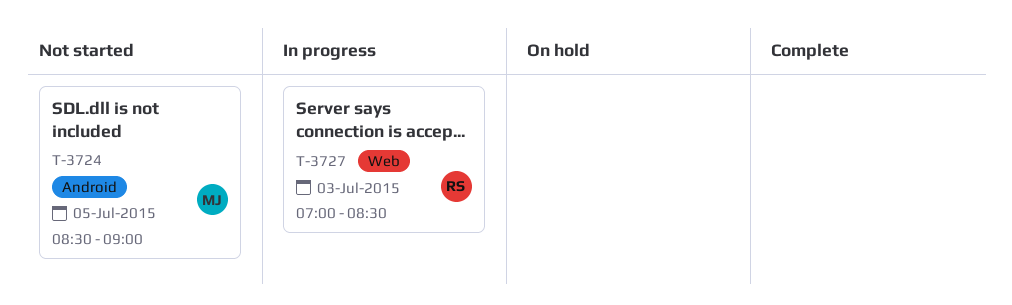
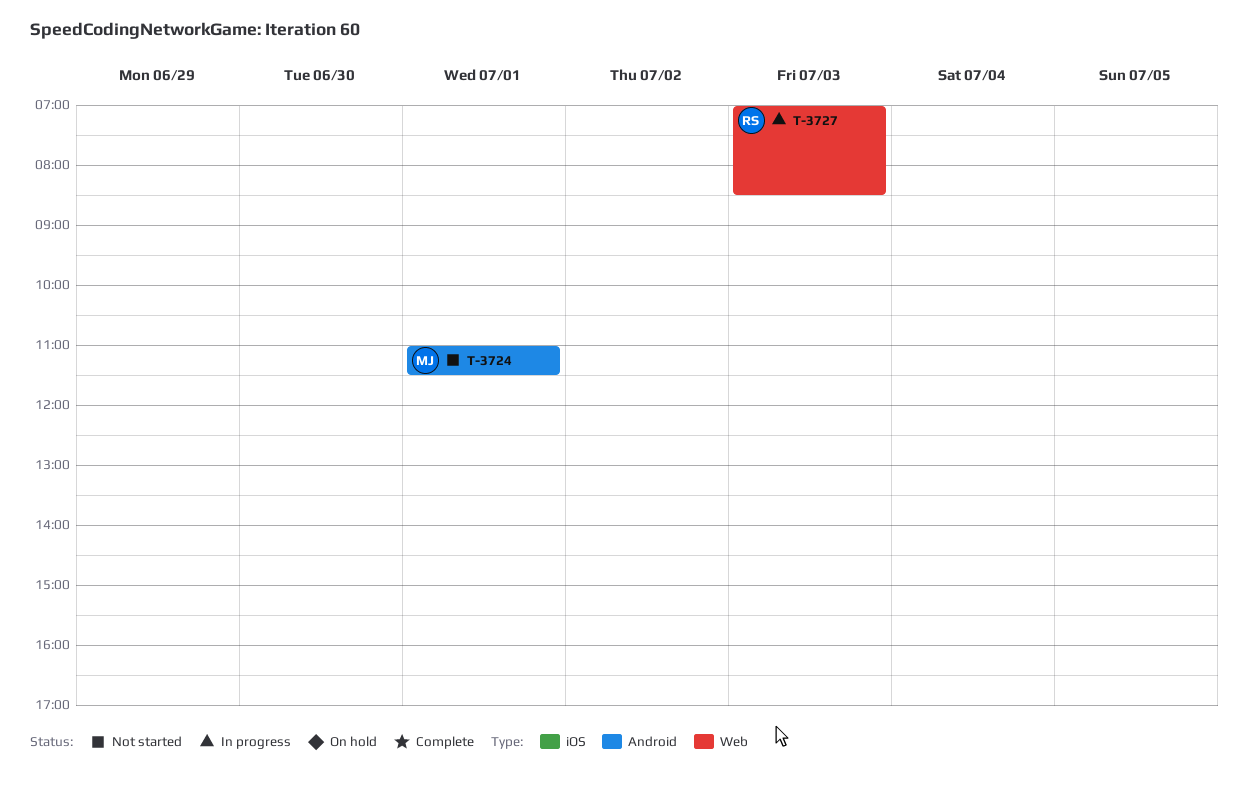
T-3724, day: Jul 5 -> Jul 1
T-3724, begins: 08:30 -> 11:00
T-3724, ends: 09:00 -> 11:30

